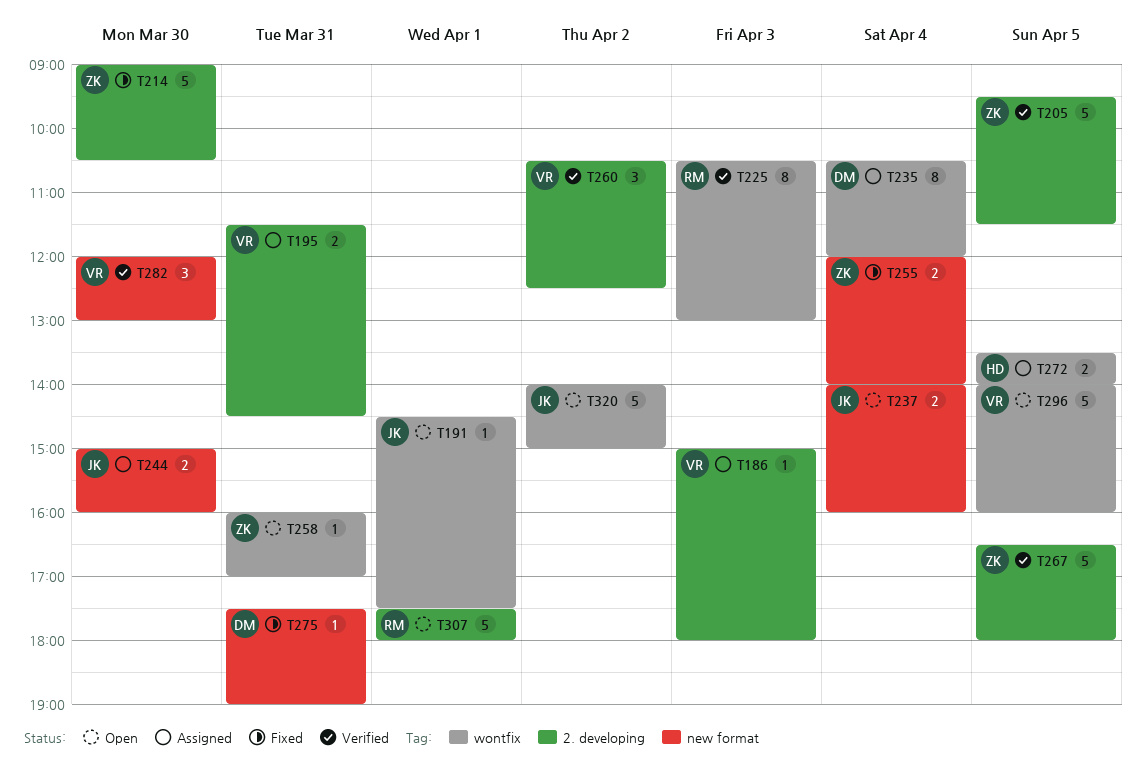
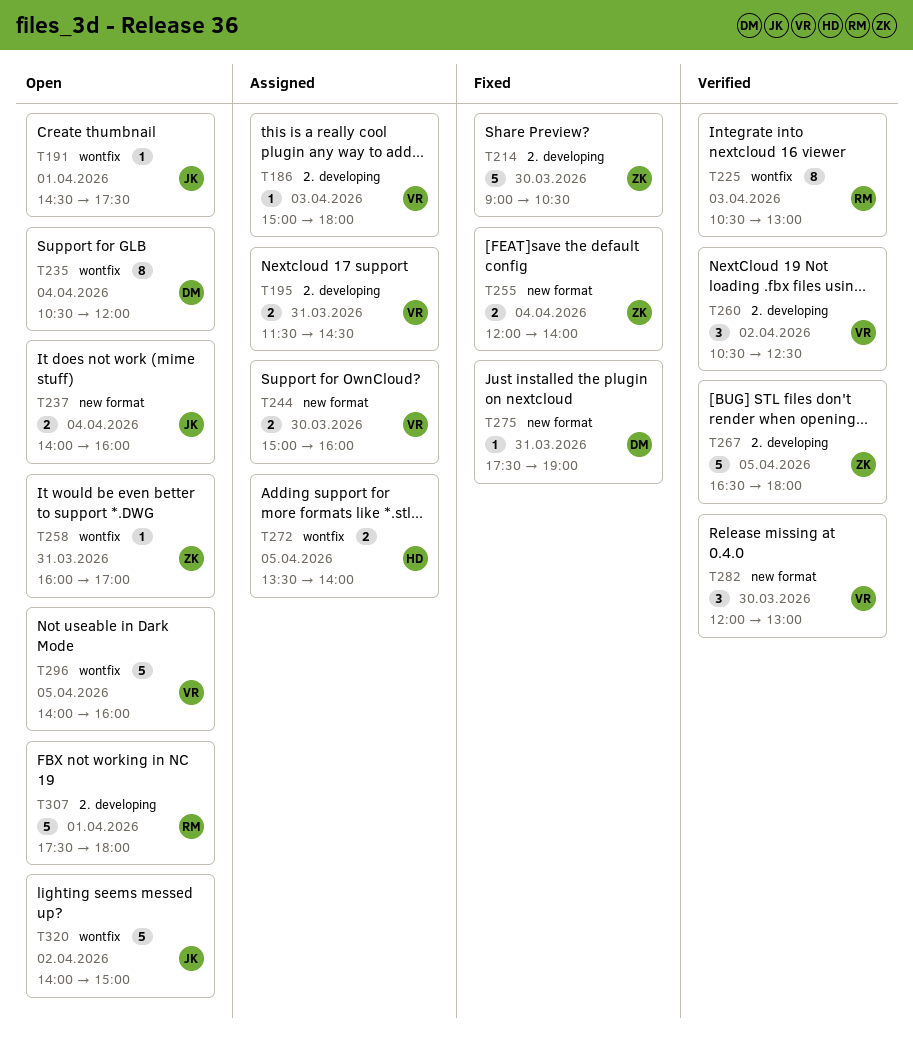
T205: present -> none
T235, status: Assigned -> Open
T244, owner: JK -> VR

